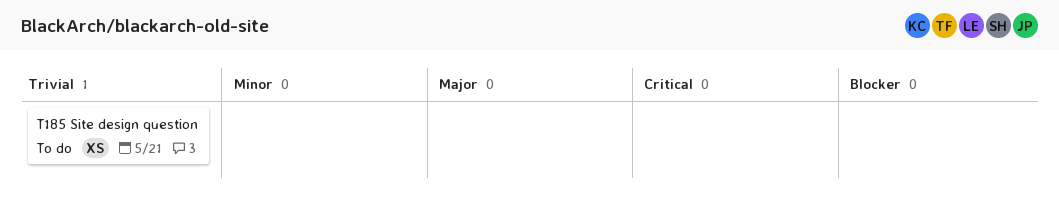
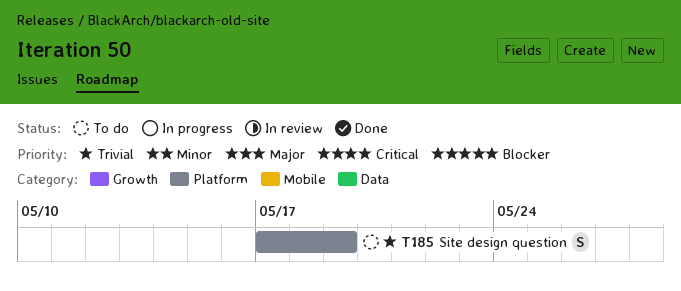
T185, estimate: XS -> S
T185, due: May 21 -> May 19

